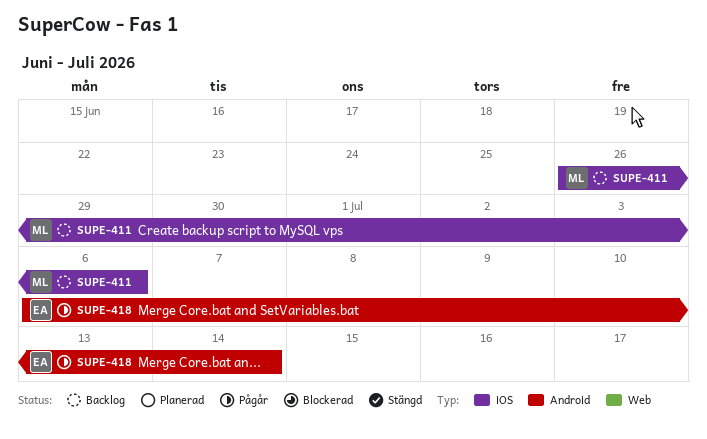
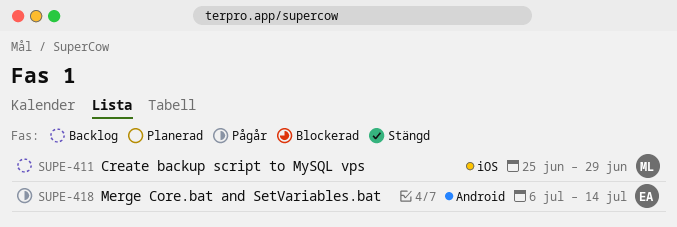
SUPE-411, start: Jun 26 -> Jun 25
SUPE-411, due: Jul 6 -> Jun 29

